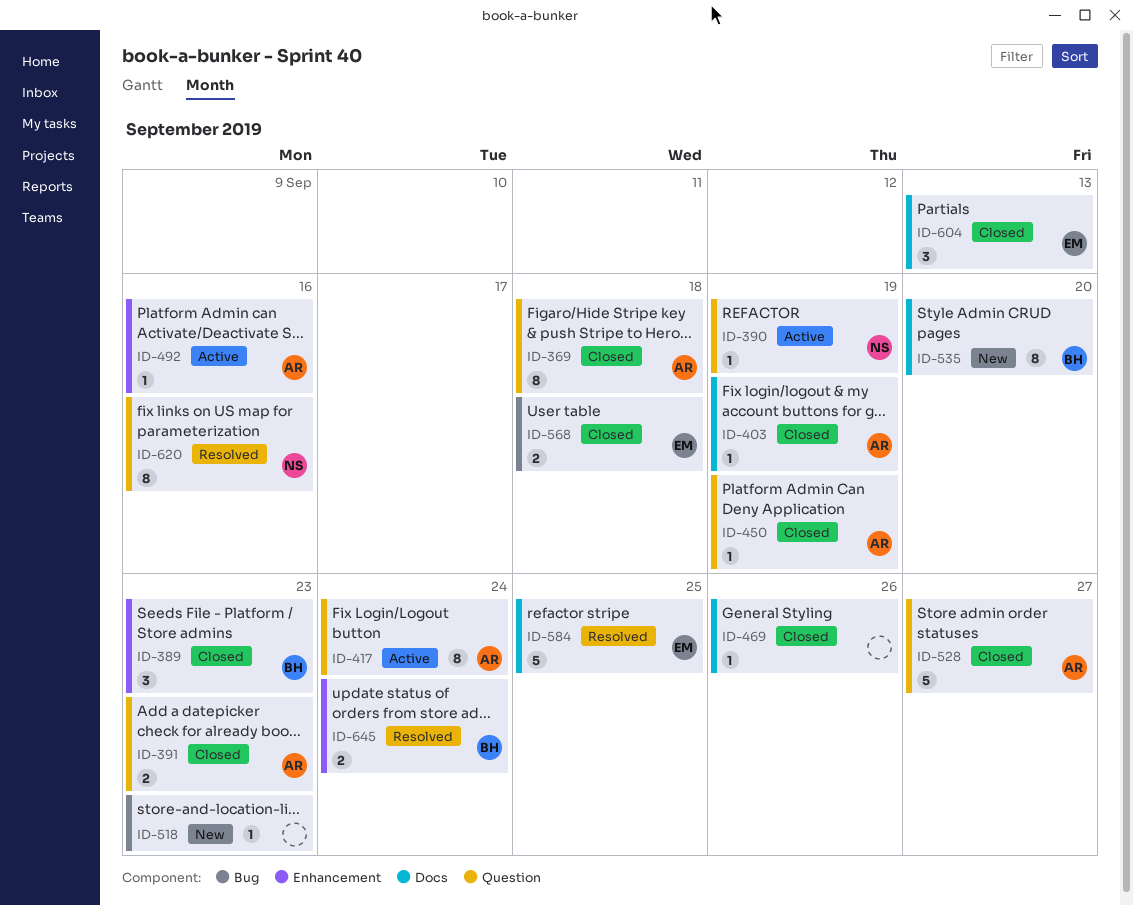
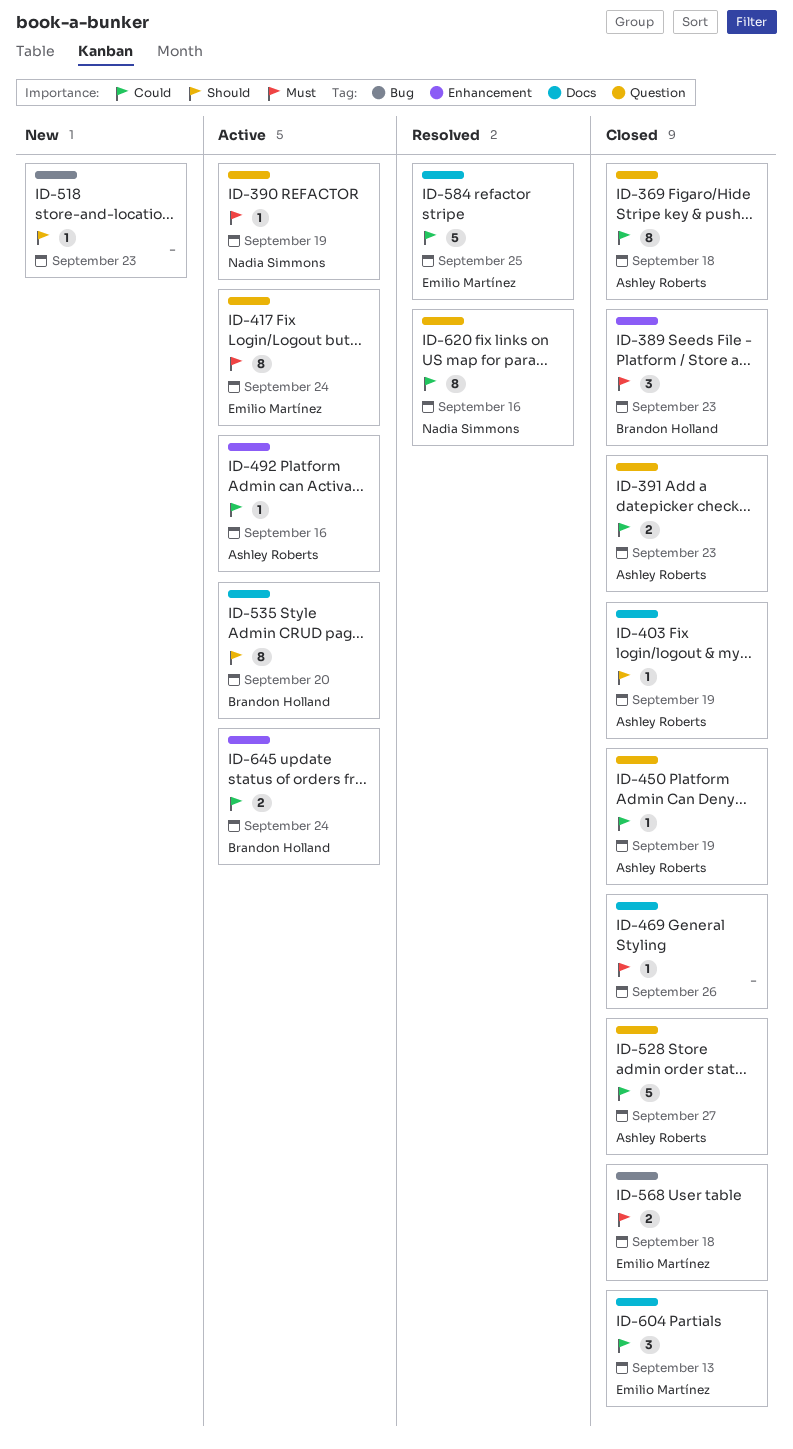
ID-417, owner: Ashley Roberts -> Emilio Martínez
ID-535, status: New -> Active
ID-645, status: Resolved -> Active

